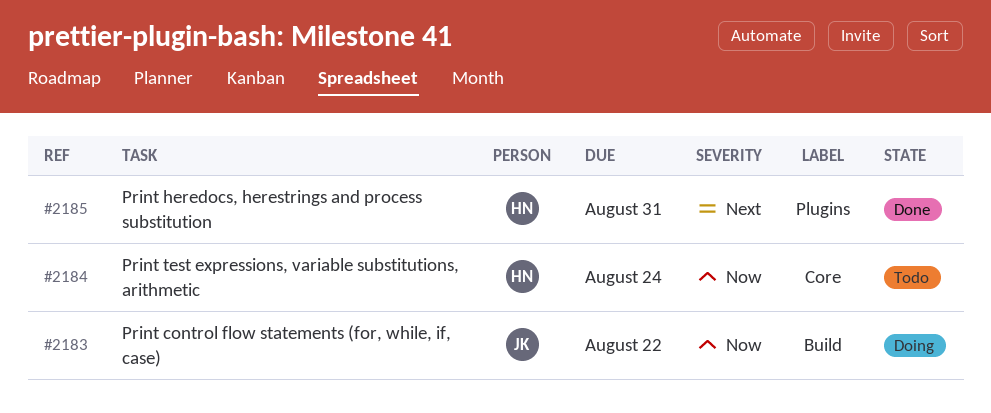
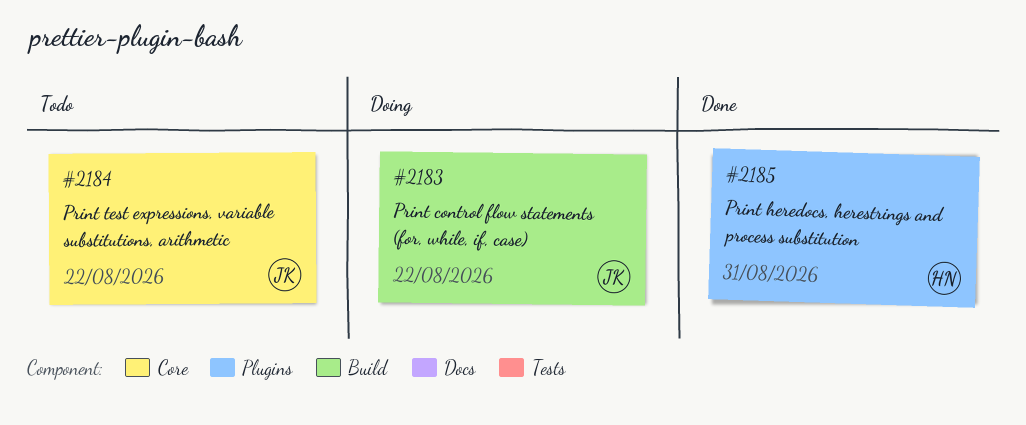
#2184, owner: HN -> JK
#2184, due: Aug 24 -> Aug 22

